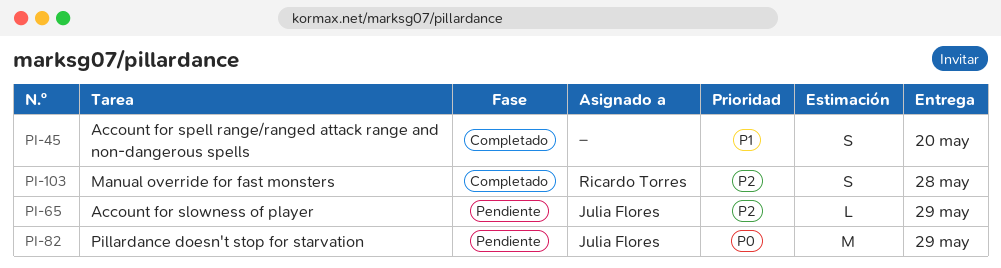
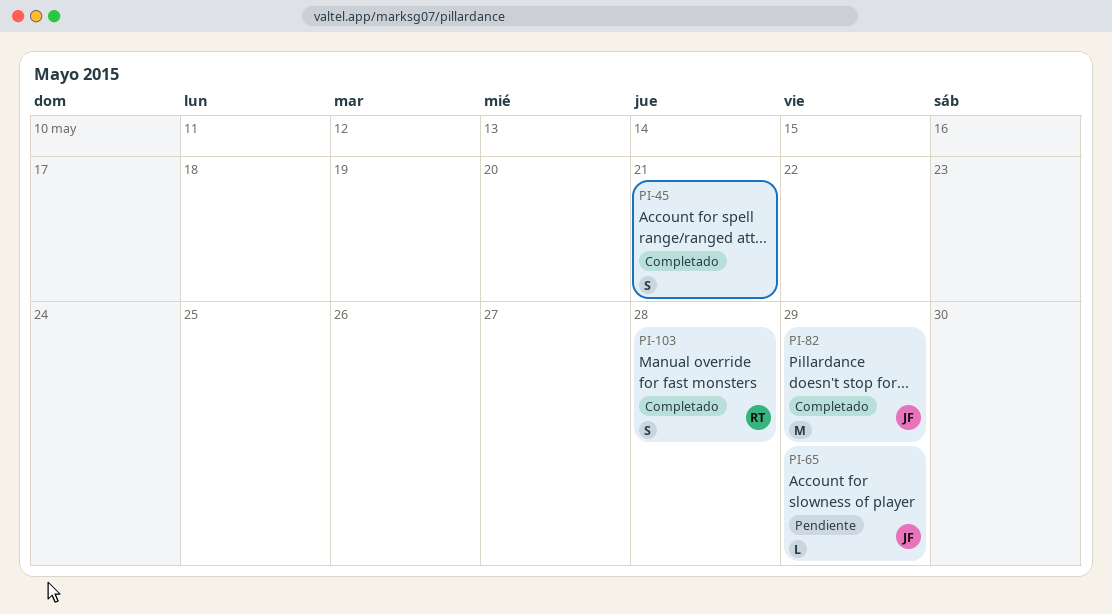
PI-45, due: May 20 -> May 21
PI-82, status: Pendiente -> Completado

